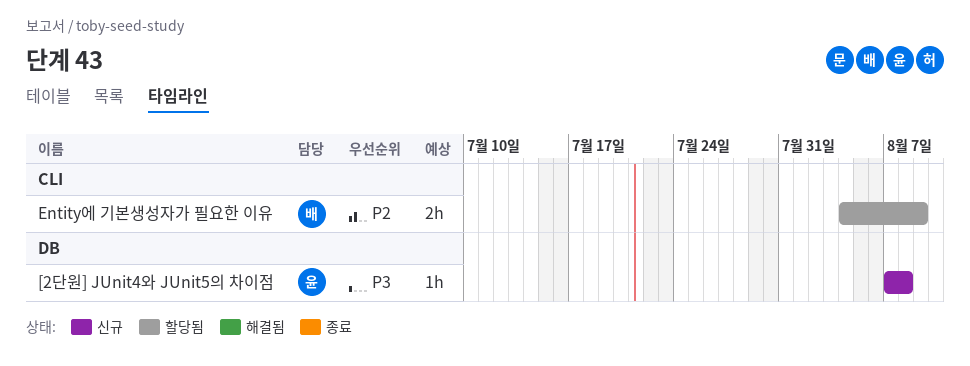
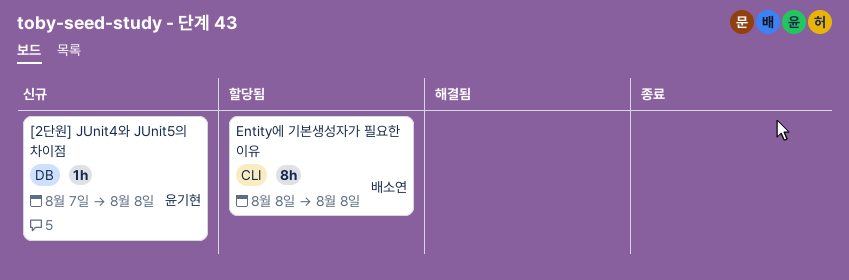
Entity에 기본생성자가 필요한 이유, estimate: 2h -> 8h
Entity에 기본생성자가 필요한 이유, start: Aug 4 -> Aug 8
Entity에 기본생성자가 필요한 이유, due: Aug 9 -> Aug 8

